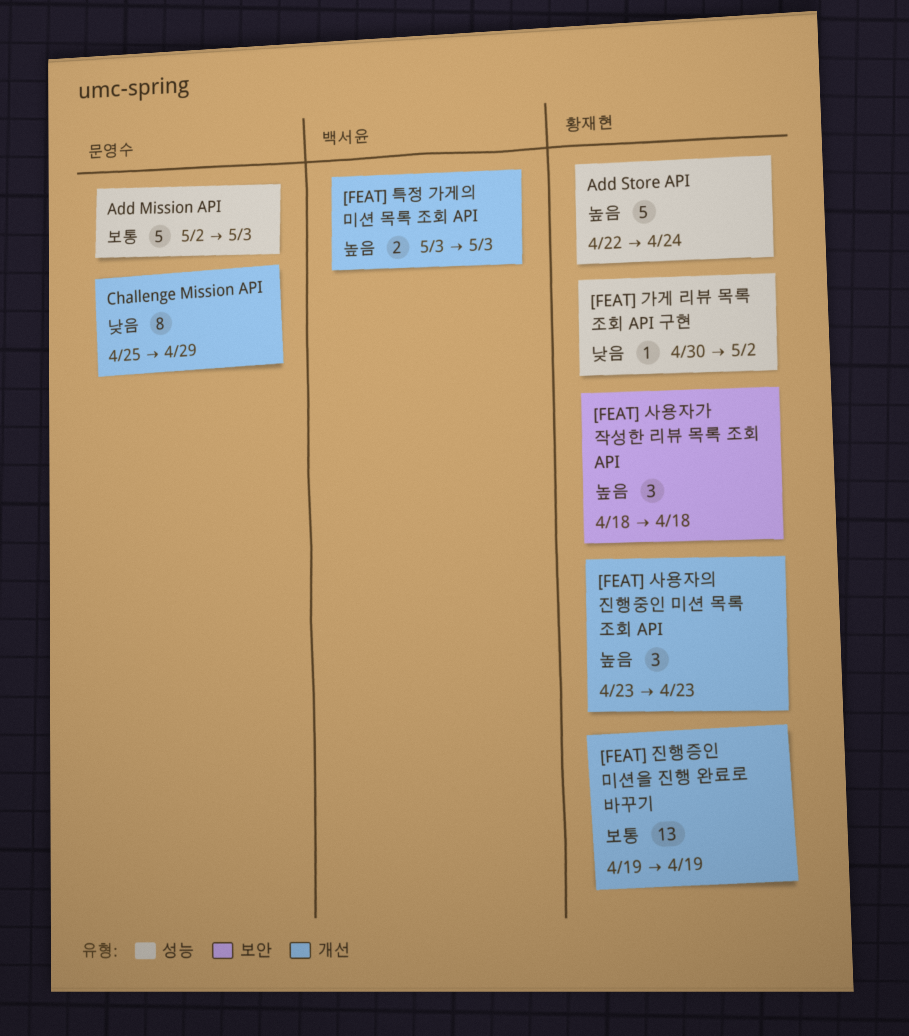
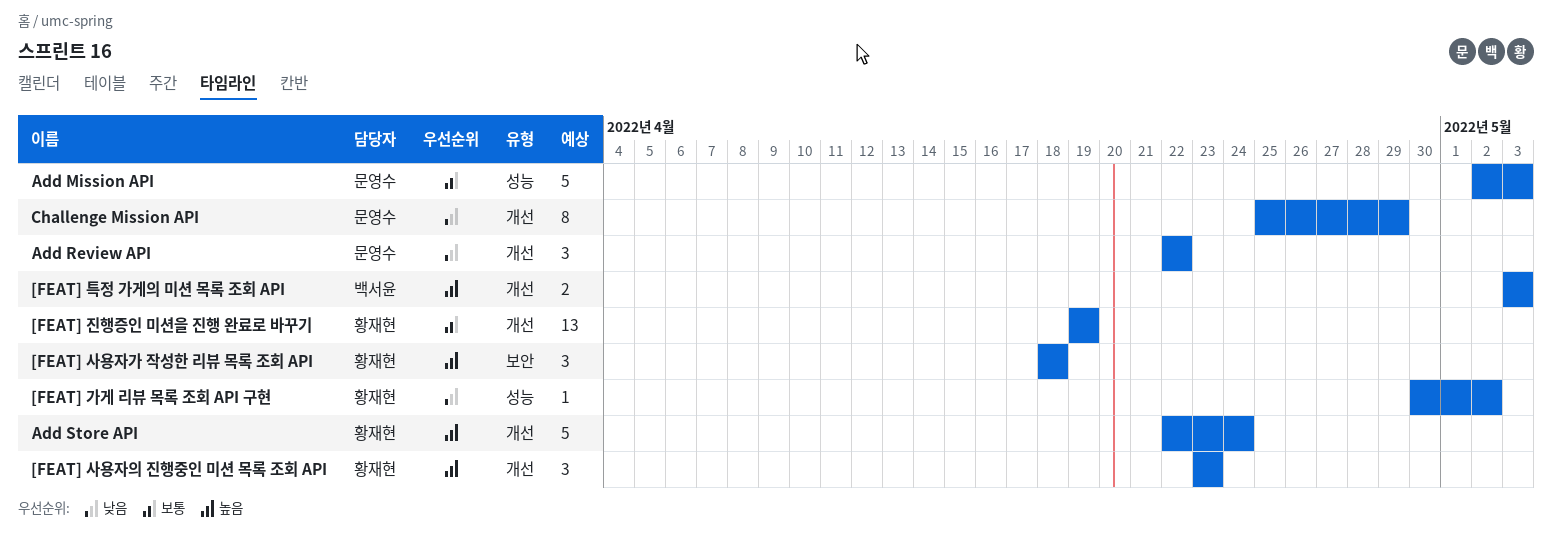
Add Review API: none -> present
Add Store API, label: 성능 -> 개선

